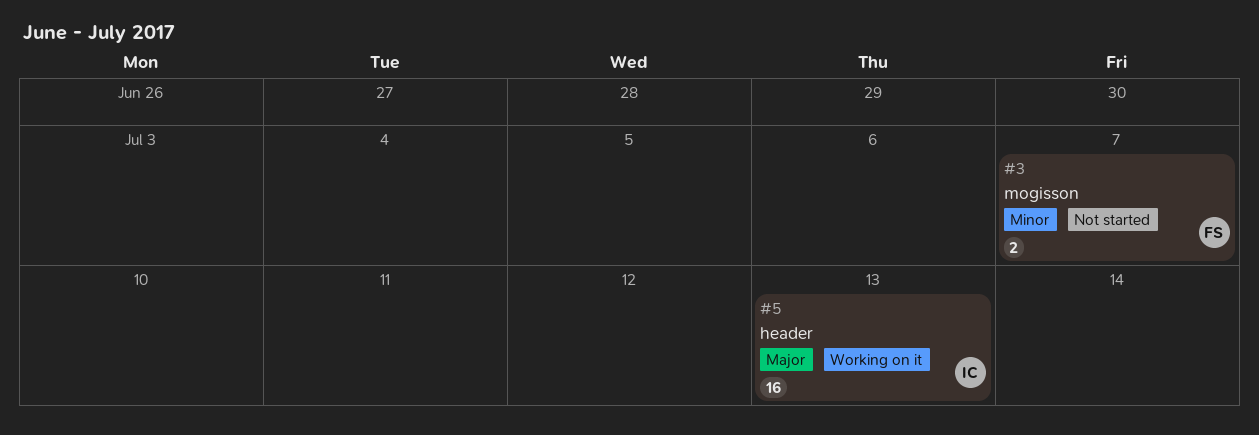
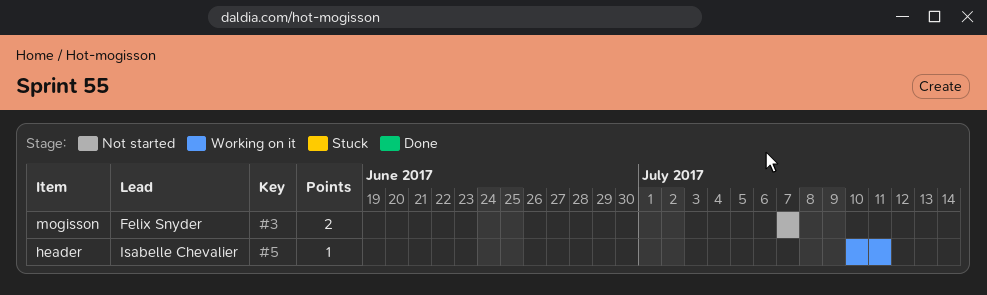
#5, estimate: 16 -> 1
#5, due: Jul 13 -> Jul 11

